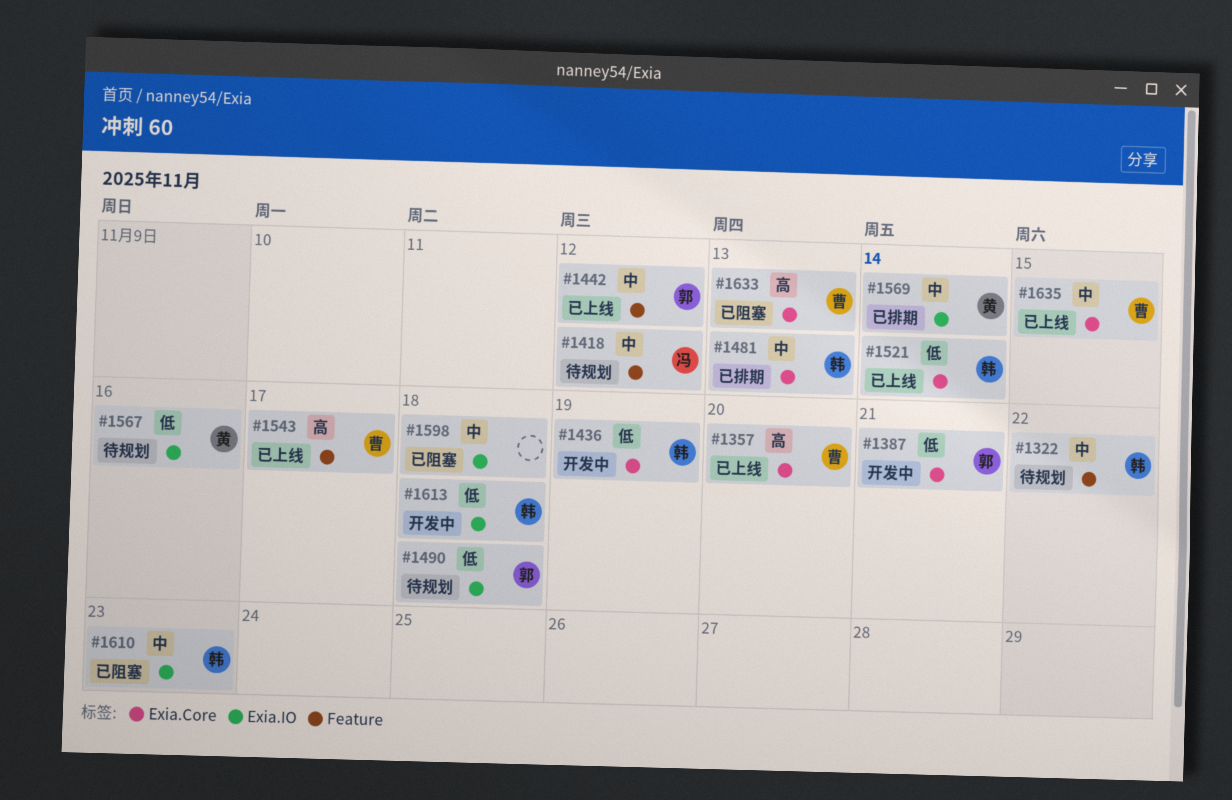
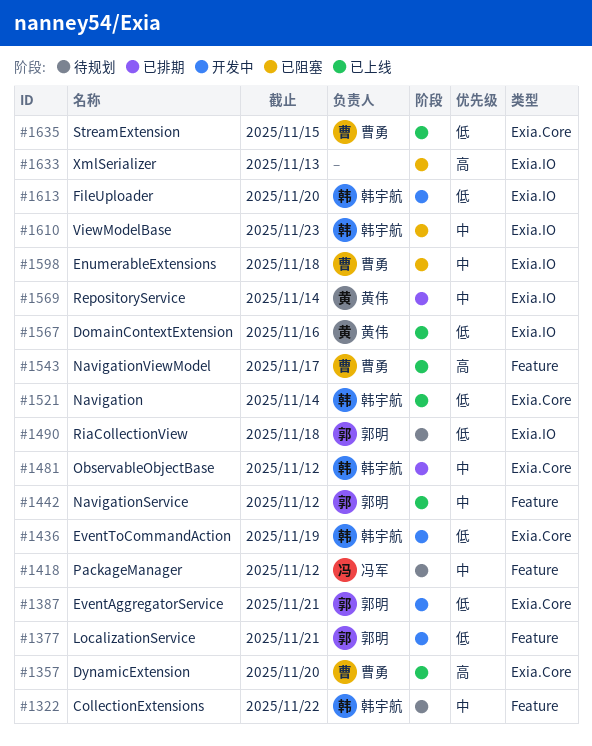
#1377: none -> present
#1481, due: Nov 13 -> Nov 12
#1567, status: 待规划 -> 已上线
#1598, owner: none -> 曹勇
#1613, due: Nov 18 -> Nov 20
#1633, owner: 曹勇 -> none
#1633, label: Exia.Core -> Exia.IO
#1635, priority: 中 -> 低

